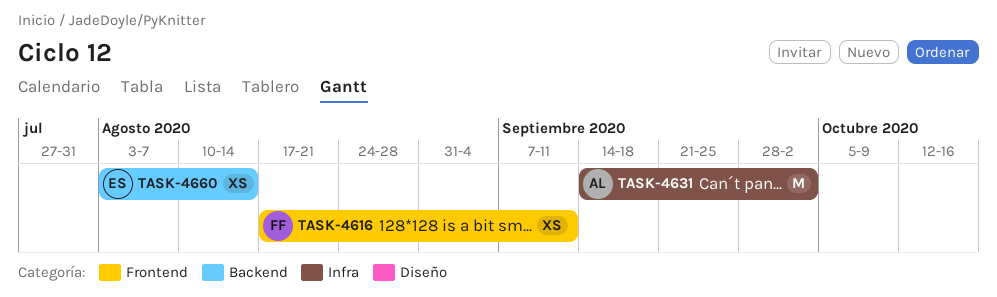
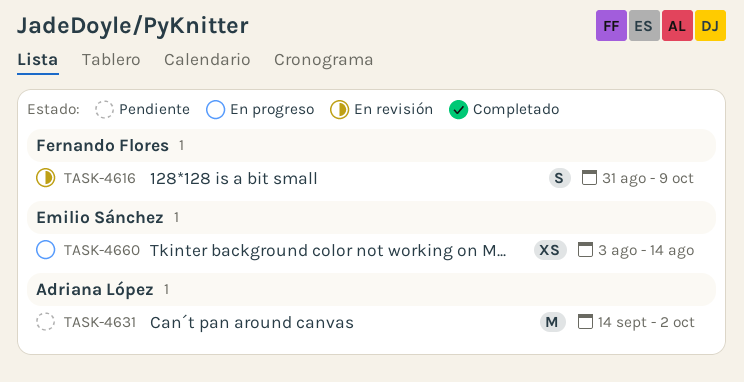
TASK-4616, estimate: XS -> S
TASK-4616, start: Aug 17 -> Aug 31
TASK-4616, due: Sep 11 -> Oct 9

